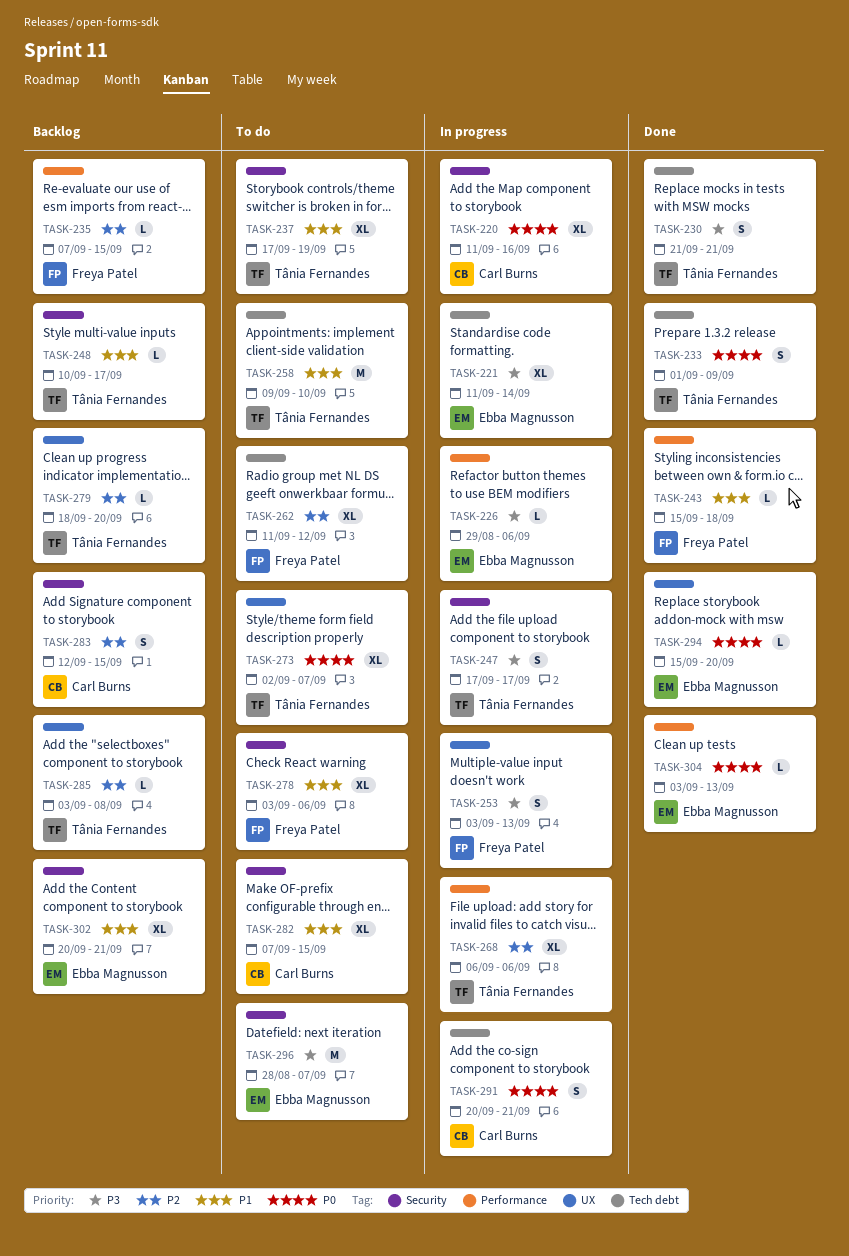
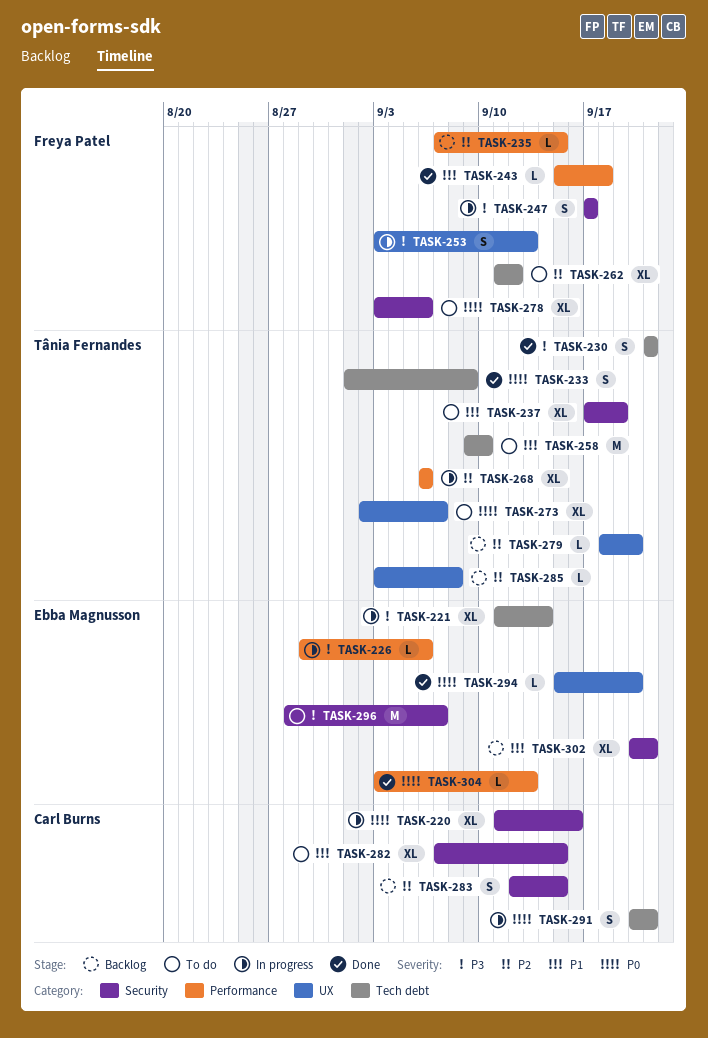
TASK-247, owner: Tânia Fernandes -> Freya Patel
TASK-248: present -> none
TASK-278, priority: P1 -> P0

